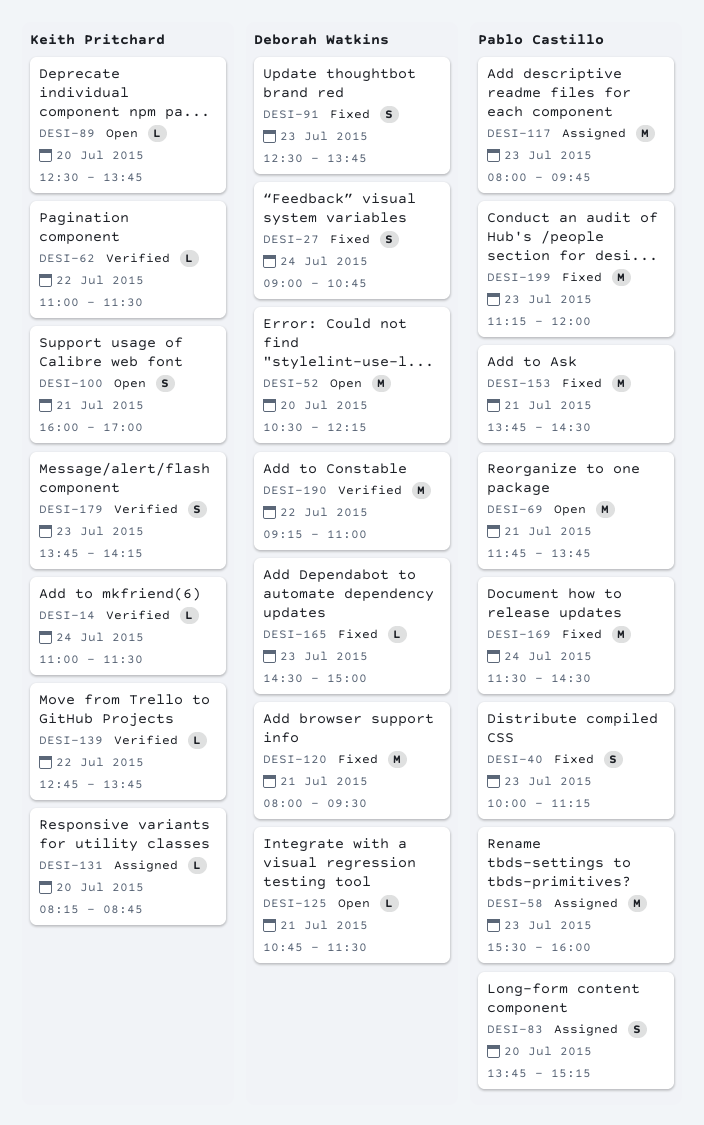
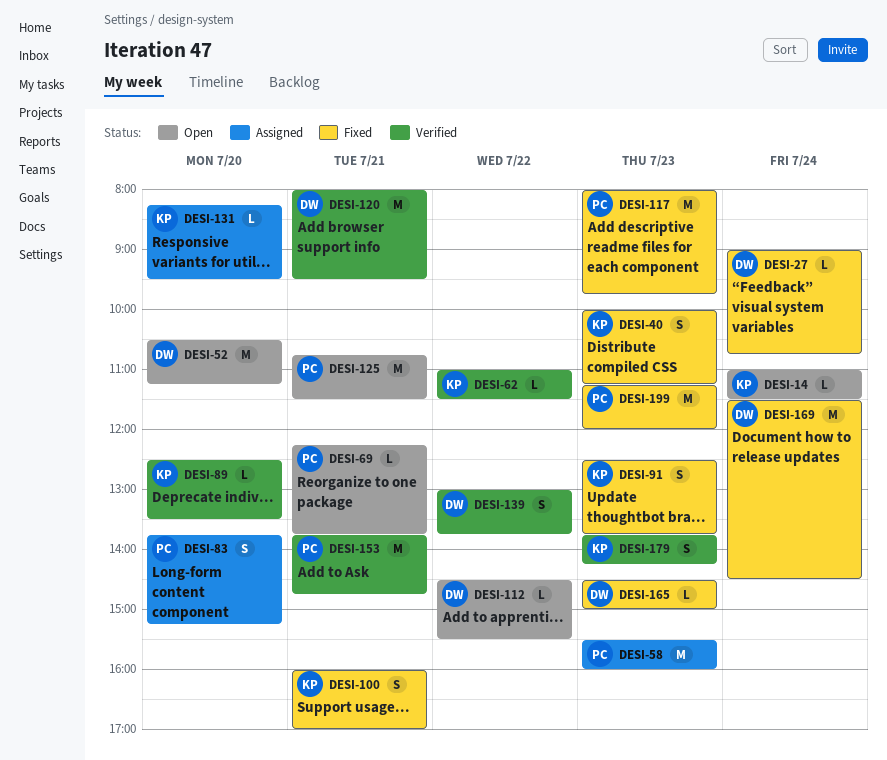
DESI-14, status: Verified -> Open
DESI-27, estimate: S -> L
DESI-40, owner: Pablo Castillo -> Keith Pritchard
DESI-52, ends: 12:15 -> 11:15
DESI-69, estimate: M -> L
DESI-69, begins: 11:45 -> 12:15
DESI-89, status: Open -> Verified
DESI-89, ends: 13:45 -> 13:30
DESI-91, owner: Deborah Watkins -> Keith Pritchard
DESI-100, status: Open -> Fixed
DESI-112: none -> present
DESI-117, status: Assigned -> Fixed
DESI-120, status: Fixed -> Verified
DESI-125, owner: Deborah Watkins -> Pablo Castillo
DESI-125, estimate: L -> M
DESI-131, ends: 08:45 -> 09:30
DESI-139, owner: Keith Pritchard -> Deborah Watkins
DESI-139, estimate: L -> S
DESI-139, begins: 12:45 -> 13:00
DESI-153, status: Fixed -> Verified
DESI-153, ends: 14:30 -> 14:45
DESI-169, owner: Pablo Castillo -> Deborah Watkins
DESI-190: present -> none

